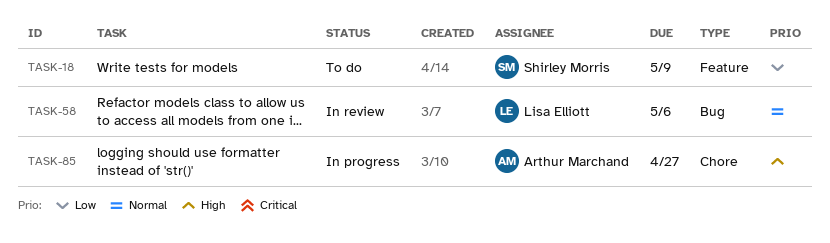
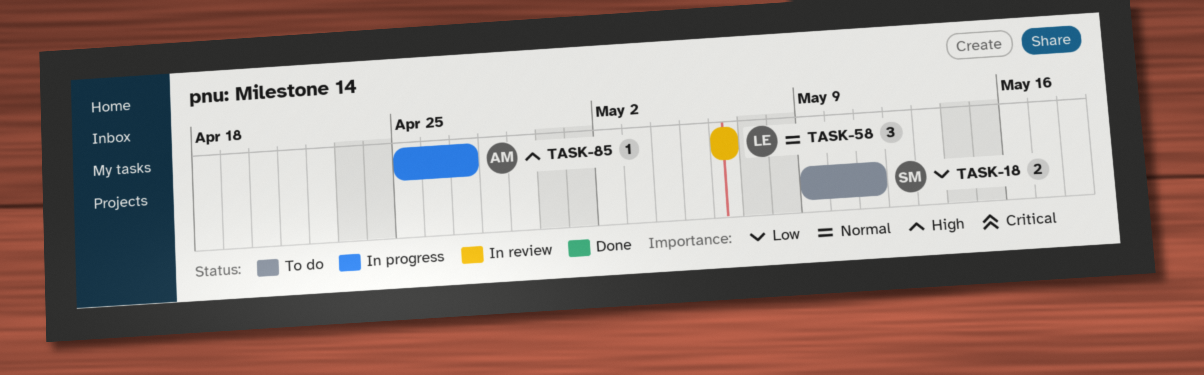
TASK-18, due: May 9 -> May 11

